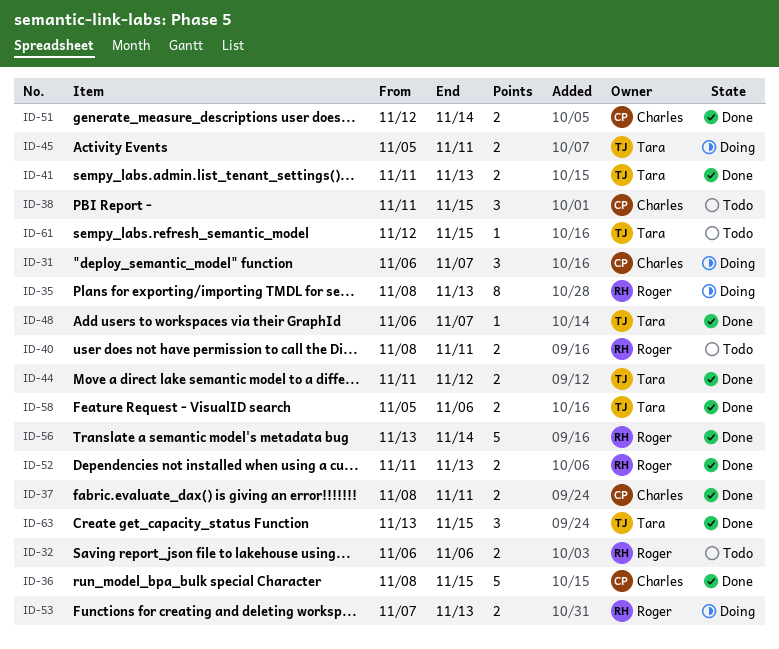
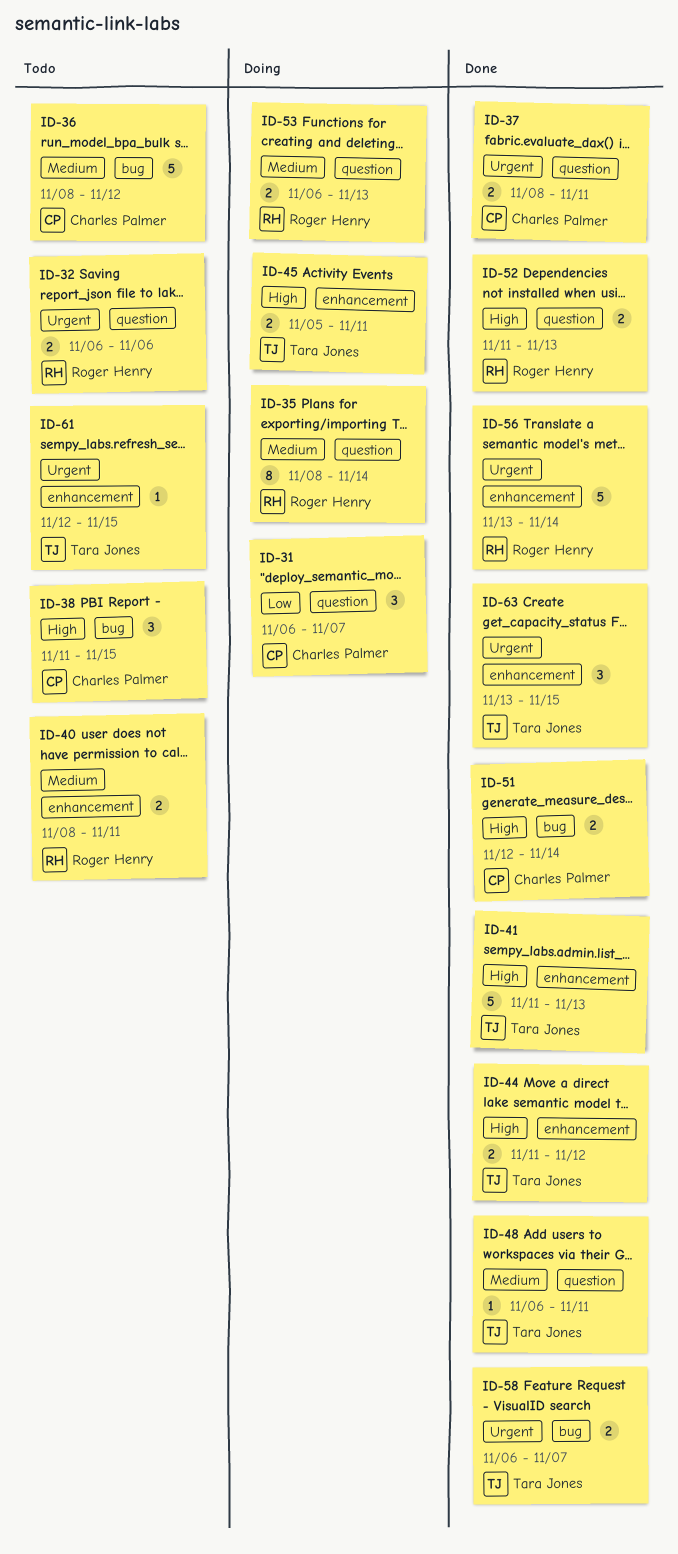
ID-35, due: Nov 13 -> Nov 14
ID-36, status: Done -> Todo
ID-36, due: Nov 15 -> Nov 12
ID-41, estimate: 2 -> 5
ID-48, due: Nov 7 -> Nov 11
ID-53, start: Nov 7 -> Nov 6
ID-58, start: Nov 5 -> Nov 6
ID-58, due: Nov 6 -> Nov 7

